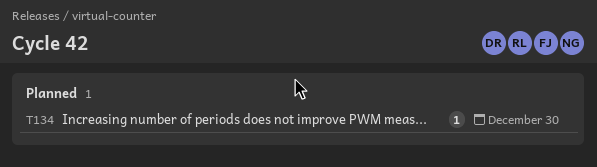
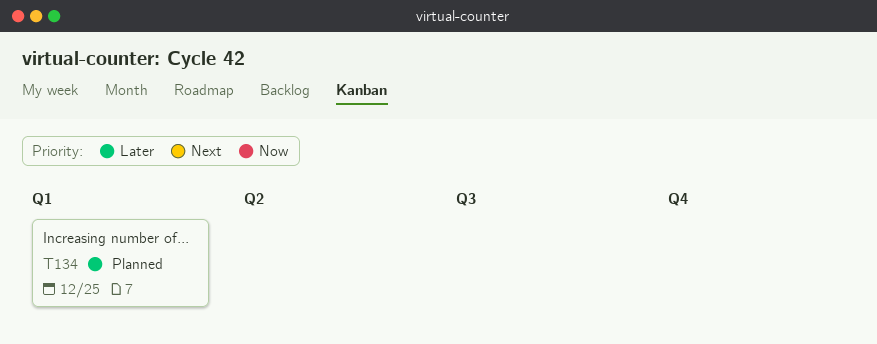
T134, due: Dec 30 -> Dec 25

